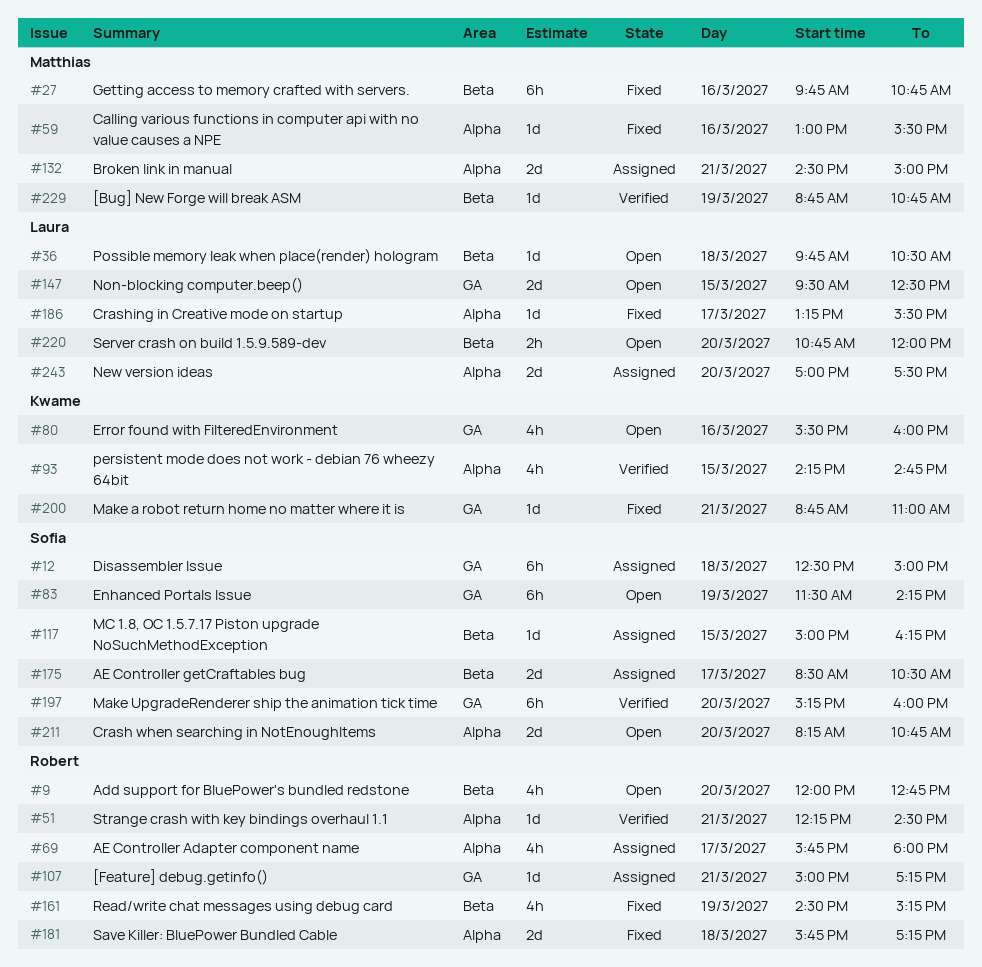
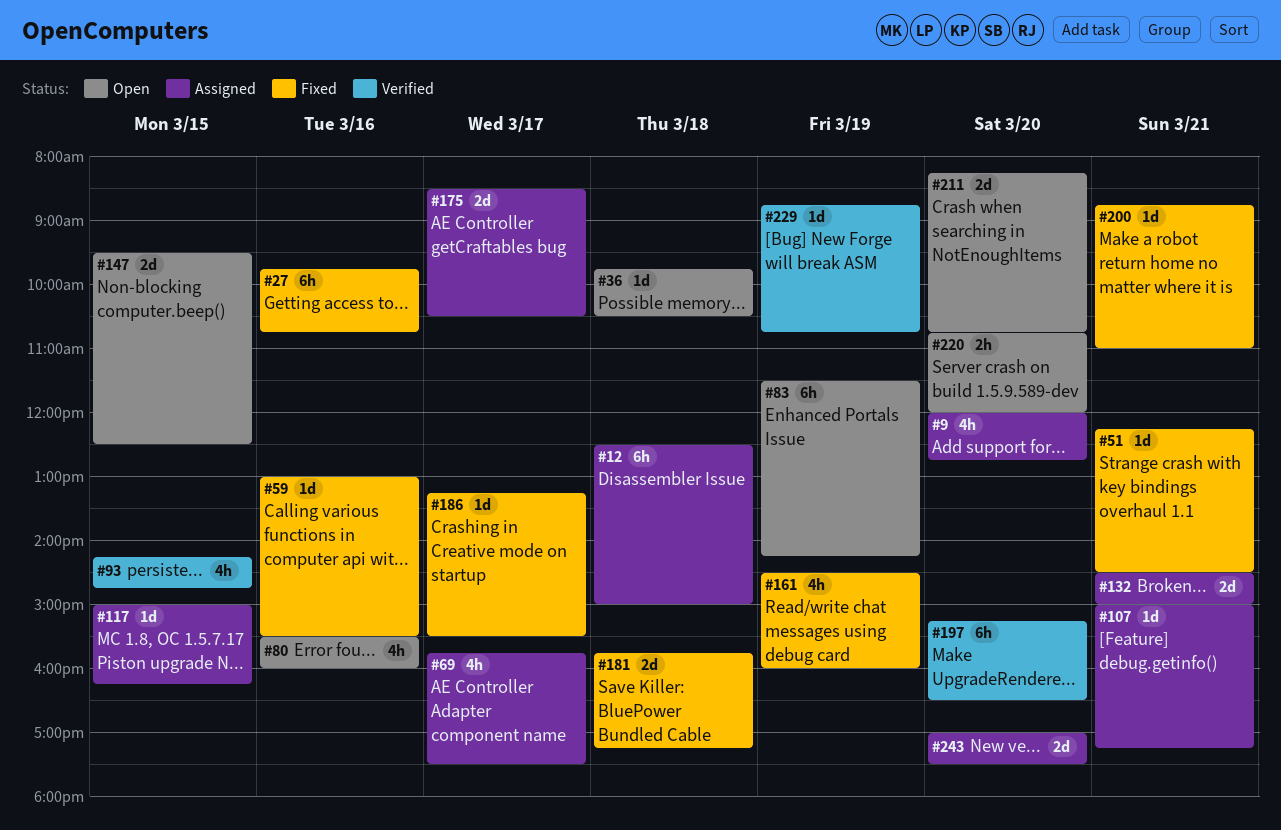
#9, status: Open -> Assigned
#51, status: Verified -> Fixed
#69, ends: 18:00 -> 17:30
#161, ends: 15:15 -> 16:00
#197, ends: 16:00 -> 16:30

